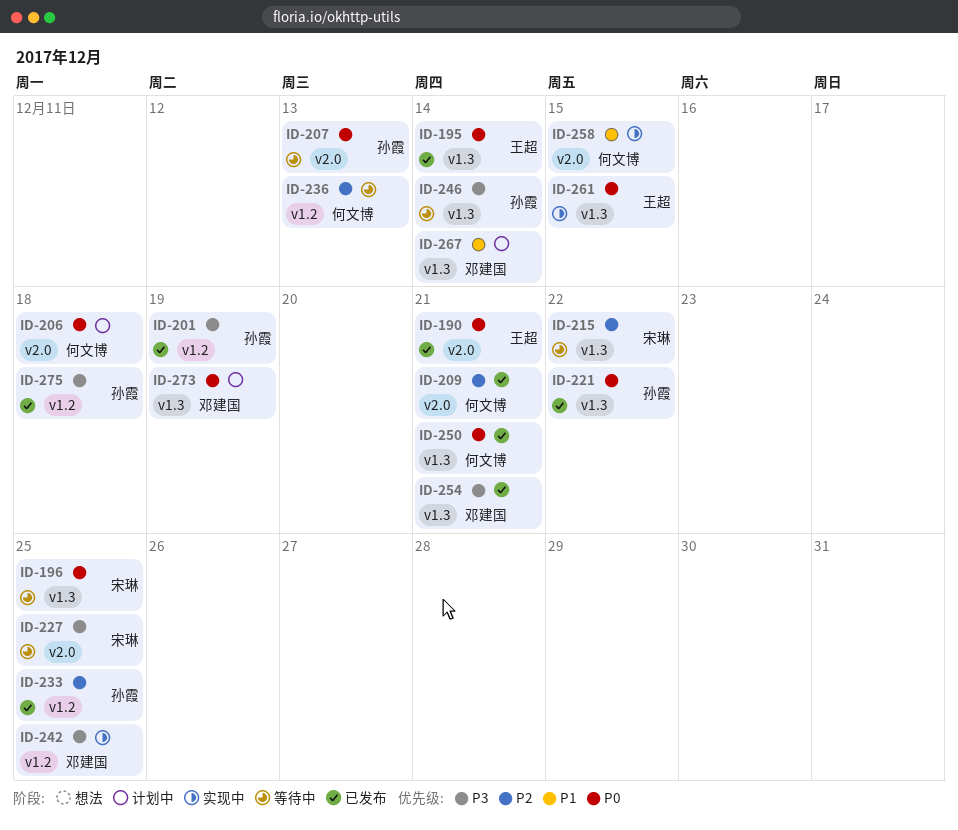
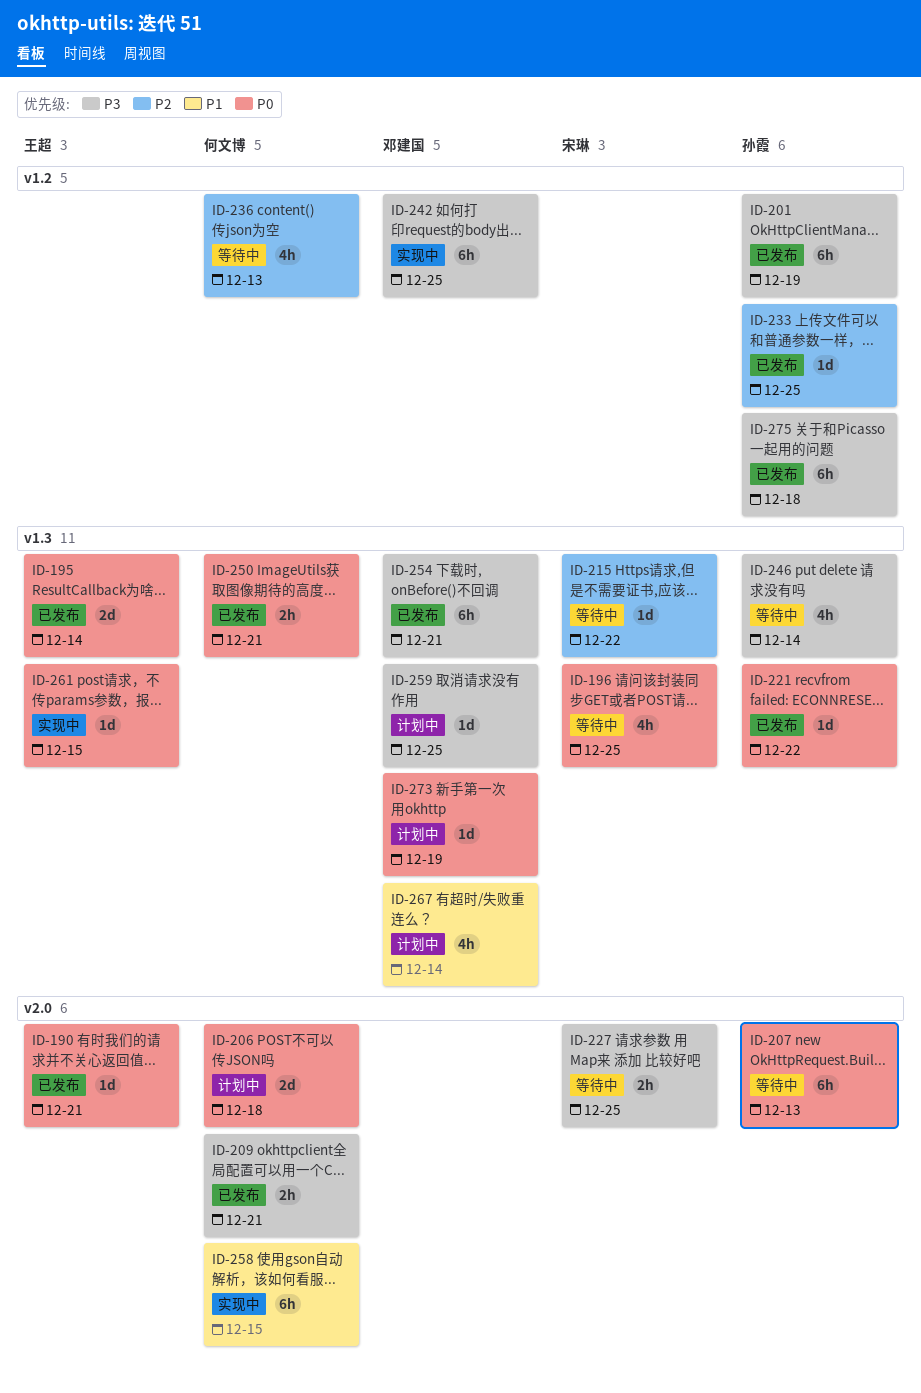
ID-209, priority: P2 -> P3
ID-259: none -> present

